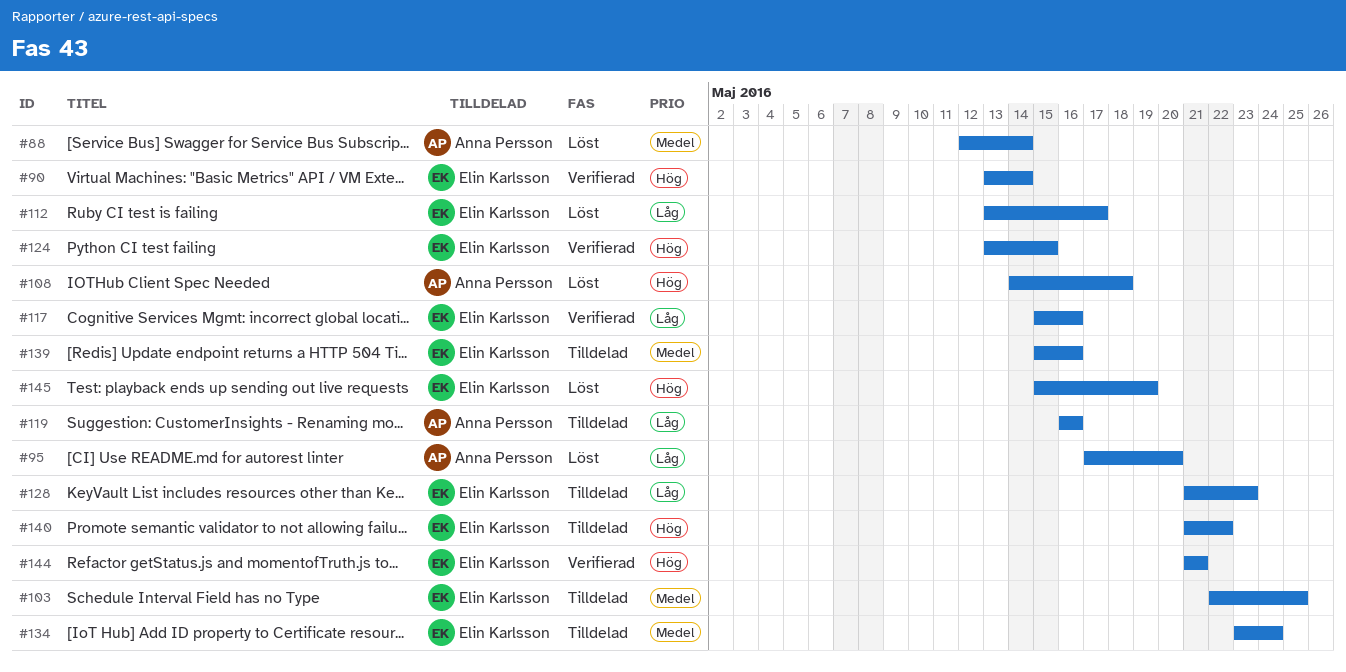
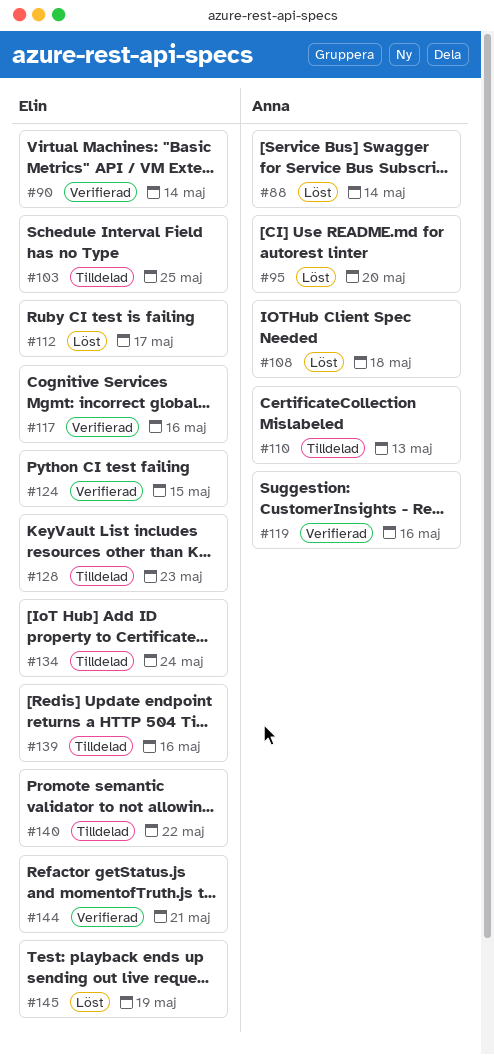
#110: none -> present
#119, status: Tilldelad -> Verifierad

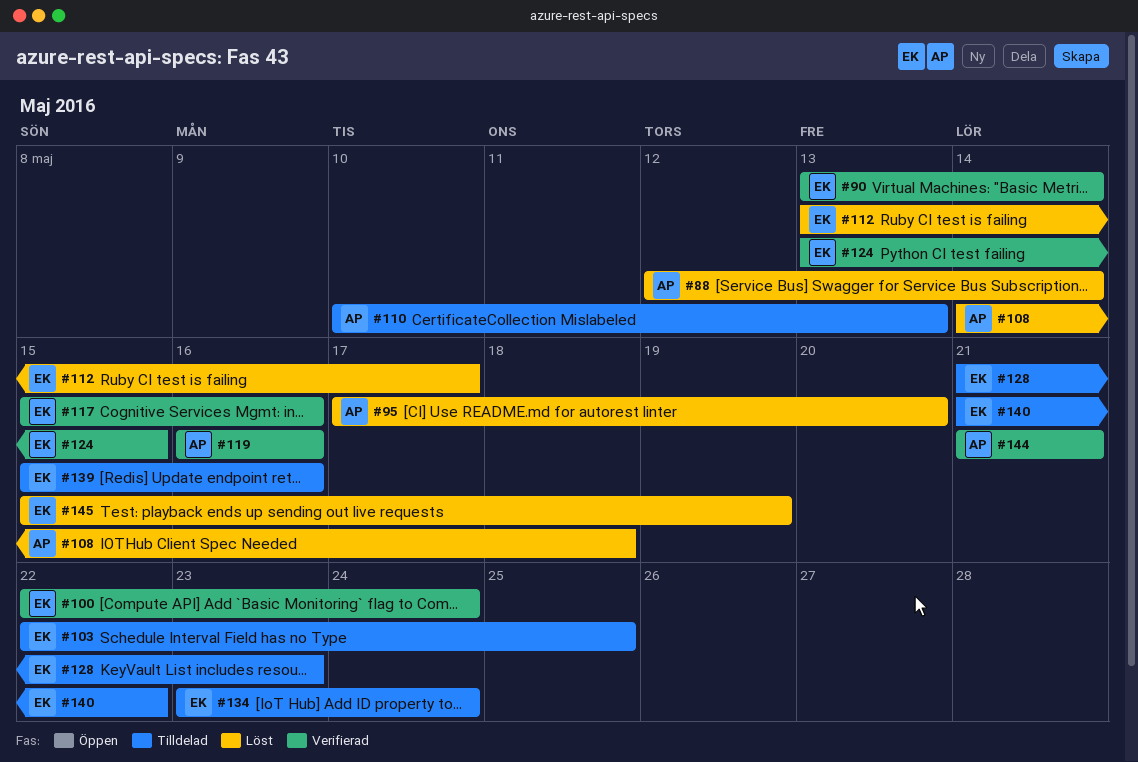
#100: none -> present
#144, owner: Elin -> Anna

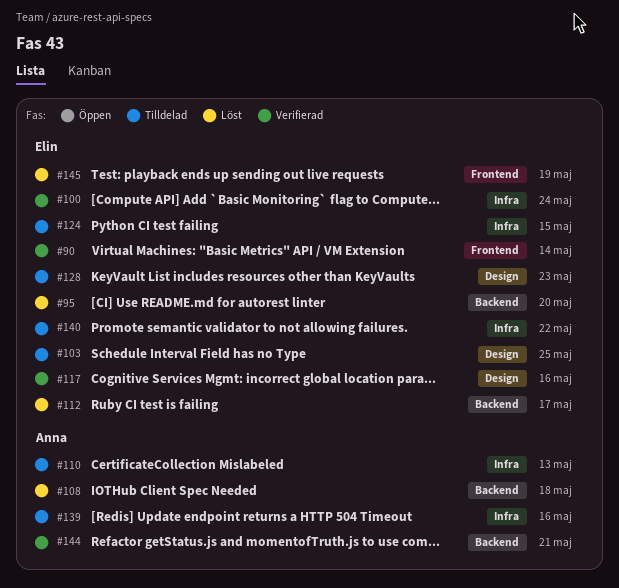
#88: present -> none
#95, owner: Anna -> Elin
#119: present -> none
#124, status: Verifierad -> Tilldelad
#134: present -> none
#139, owner: Elin -> Anna

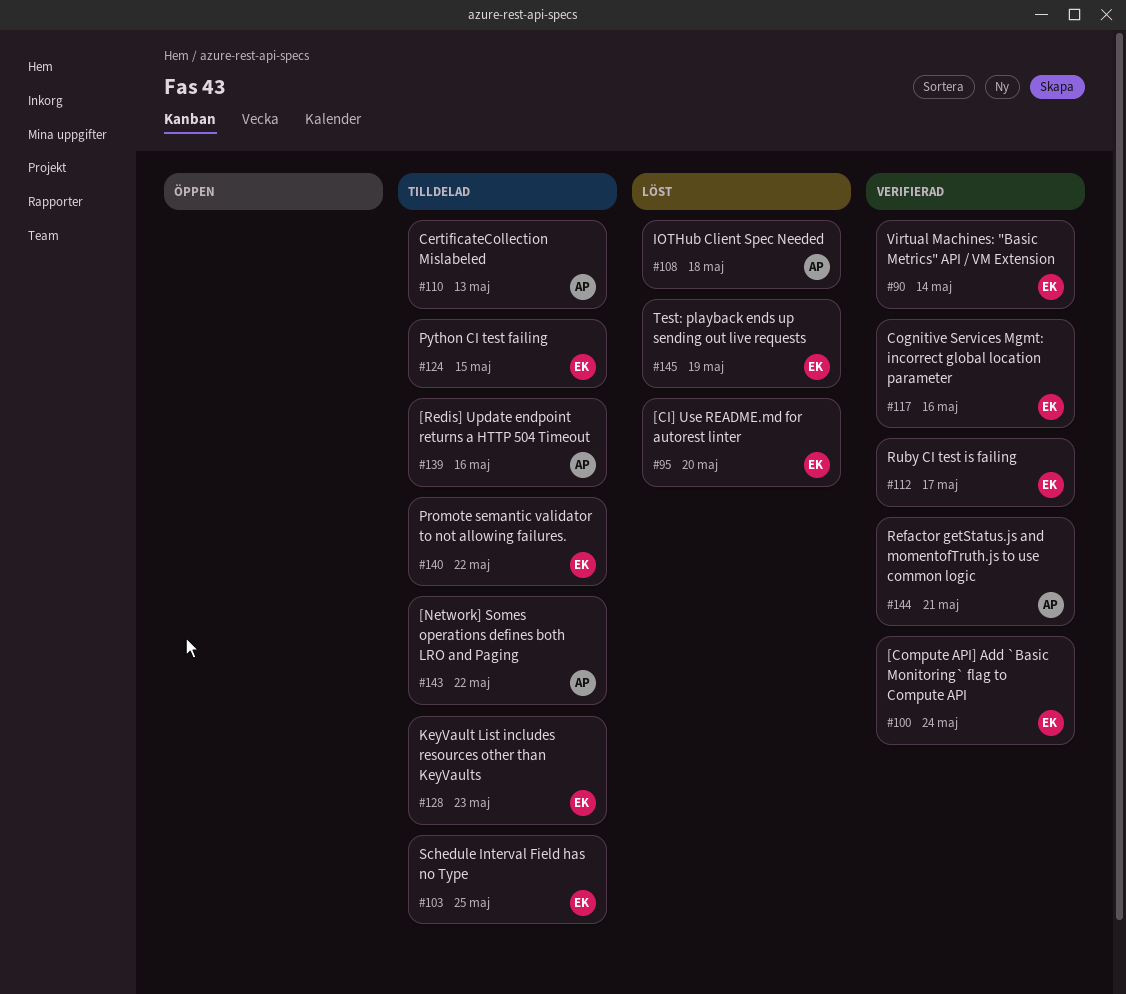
#112, status: Löst -> Verifierad
#143: none -> present

